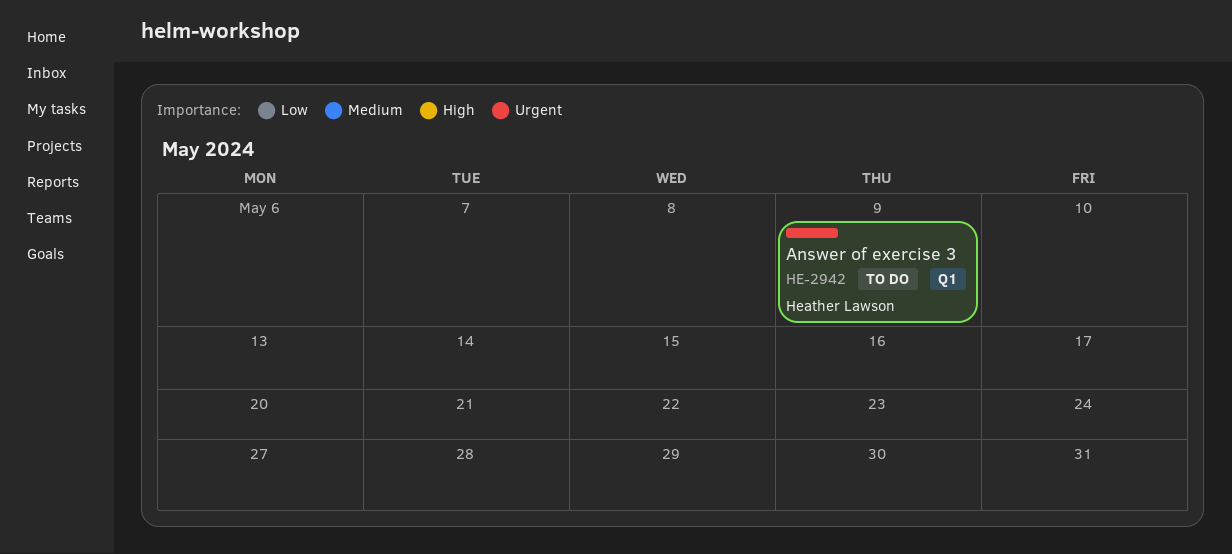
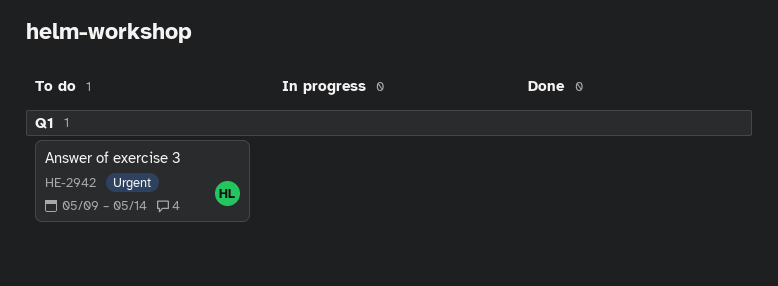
HE-2942, due: May 9 -> May 14

